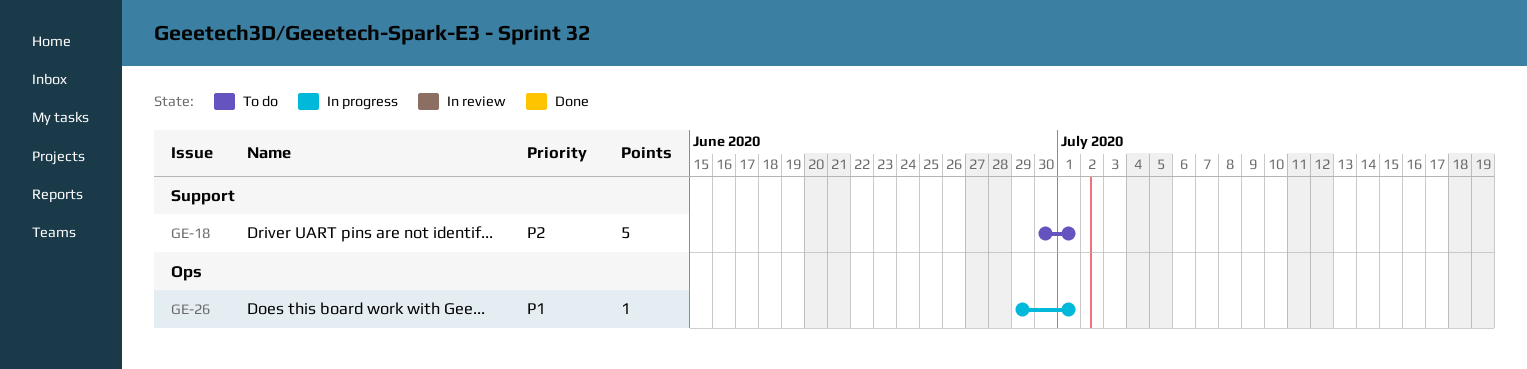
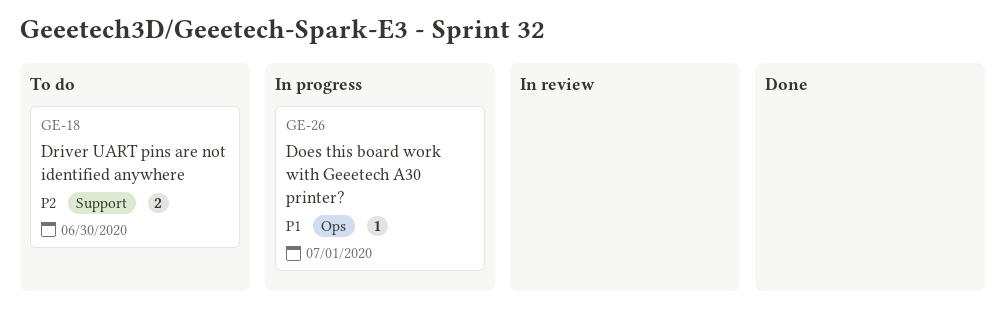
GE-18, estimate: 5 -> 2
GE-18, due: Jul 1 -> Jun 30

